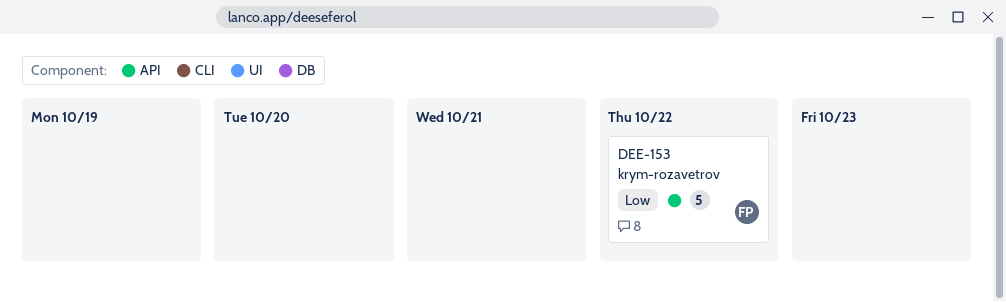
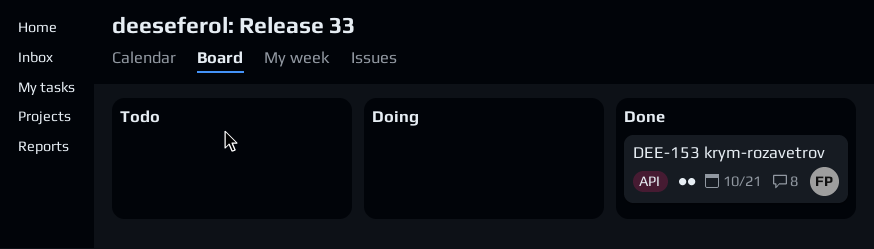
DEE-153, estimate: 5 -> 2
DEE-153, due: Oct 22 -> Oct 21

